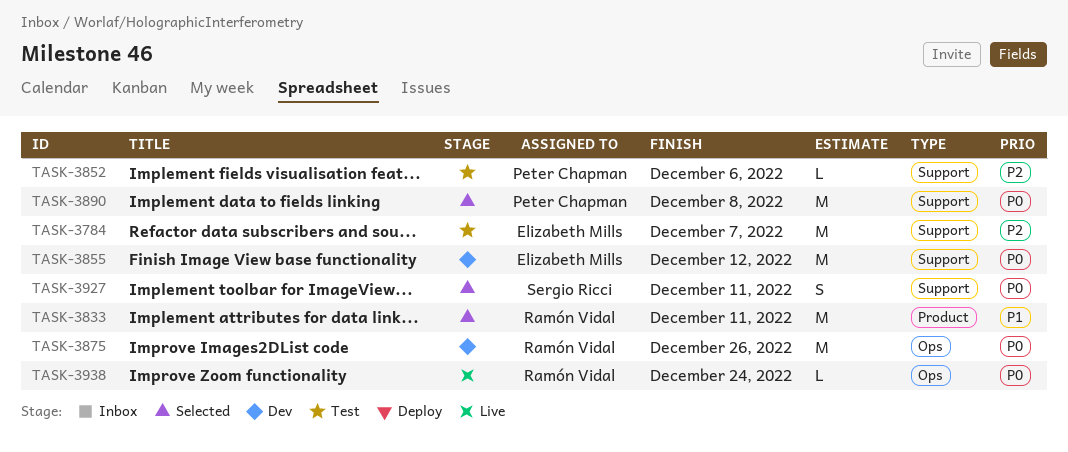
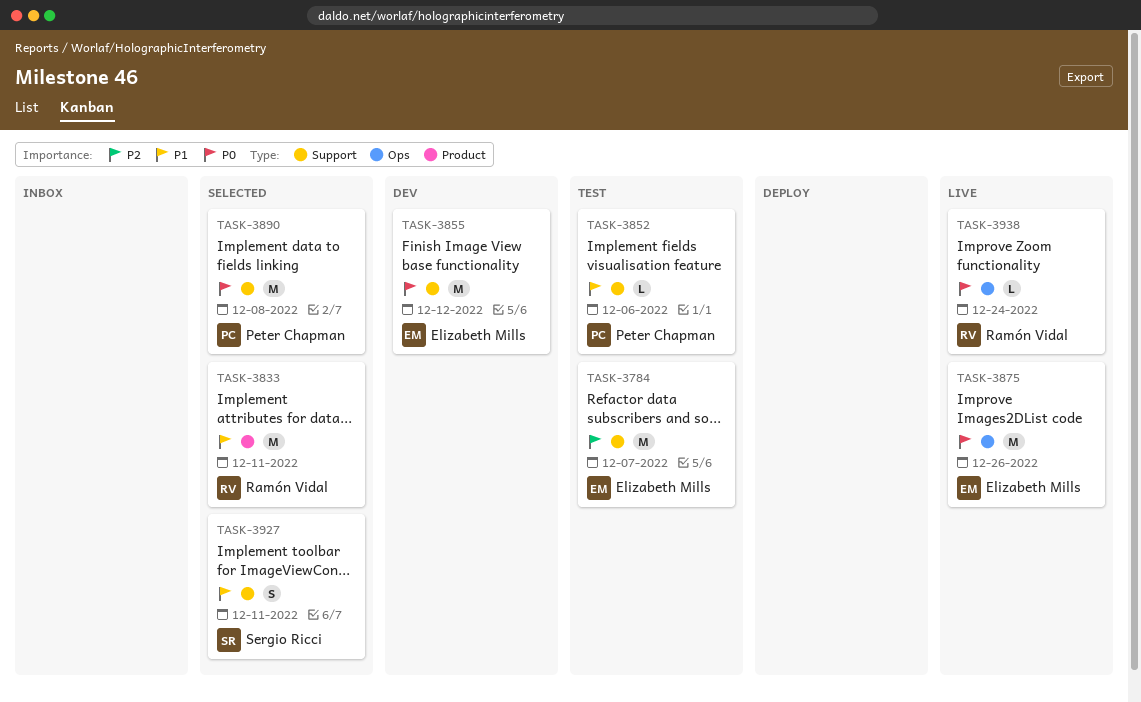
TASK-3852, priority: P2 -> P1
TASK-3875, status: Dev -> Live
TASK-3875, owner: Ramón Vidal -> Elizabeth Mills
TASK-3927, priority: P0 -> P1

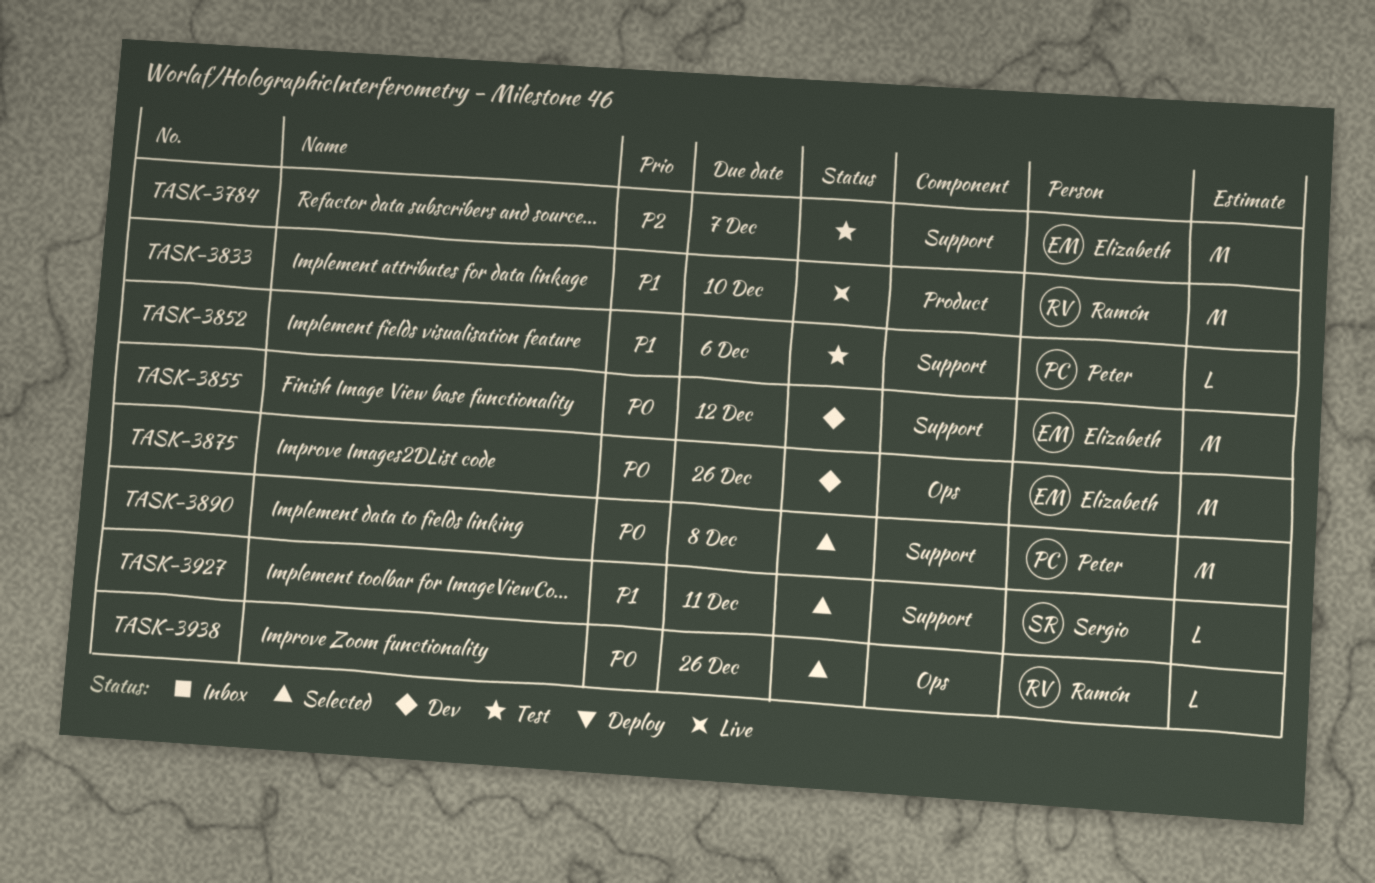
TASK-3833, status: Selected -> Live
TASK-3833, due: Dec 11 -> Dec 10
TASK-3875, status: Live -> Dev
TASK-3927, estimate: S -> L
TASK-3938, status: Live -> Selected
TASK-3938, due: Dec 24 -> Dec 26

